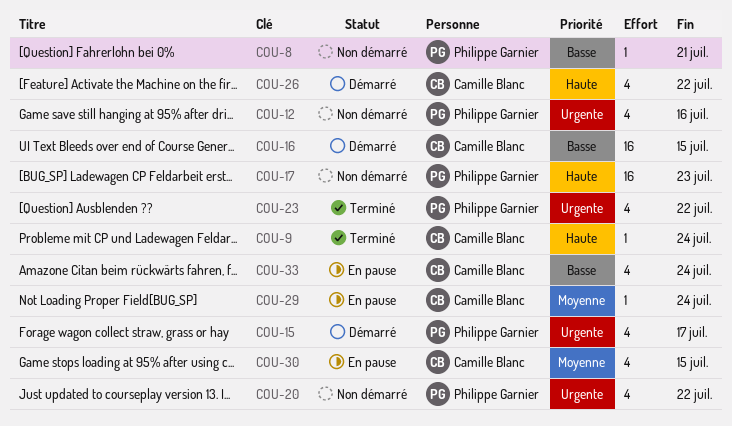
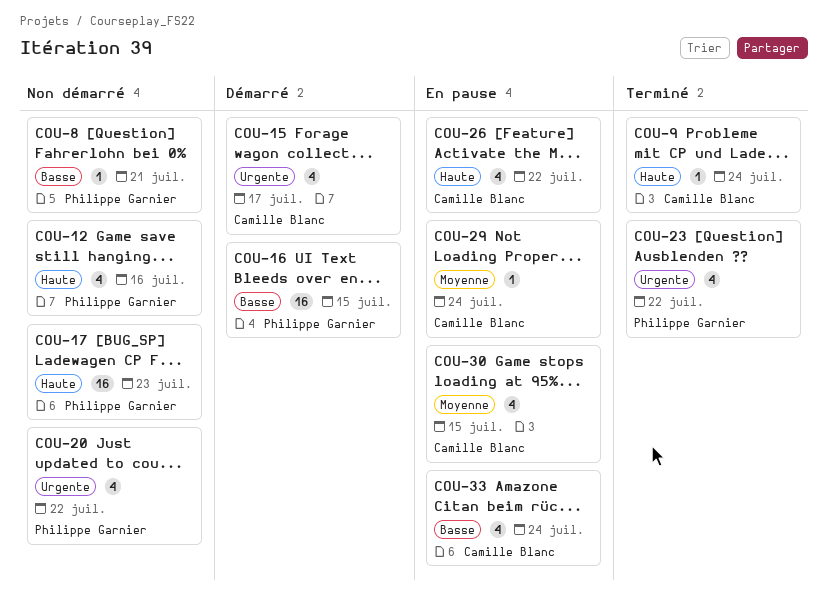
COU-12, priority: Urgente -> Haute
COU-15, owner: Philippe Garnier -> Camille Blanc
COU-16, owner: Camille Blanc -> Philippe Garnier
COU-26, status: Démarré -> En pause

